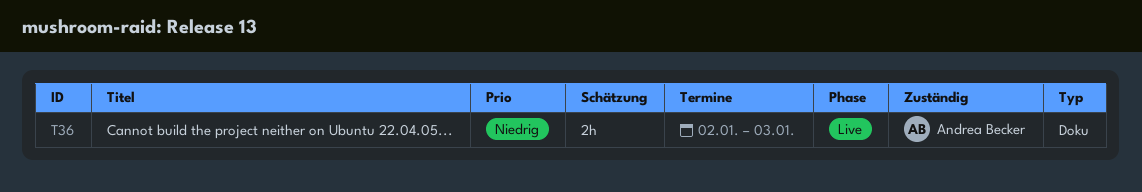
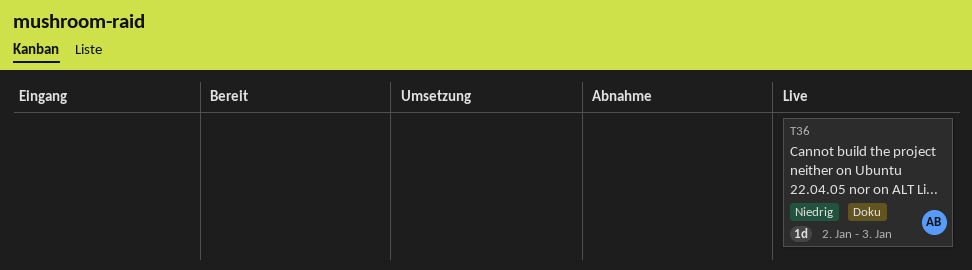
T36, estimate: 2h -> 1d

